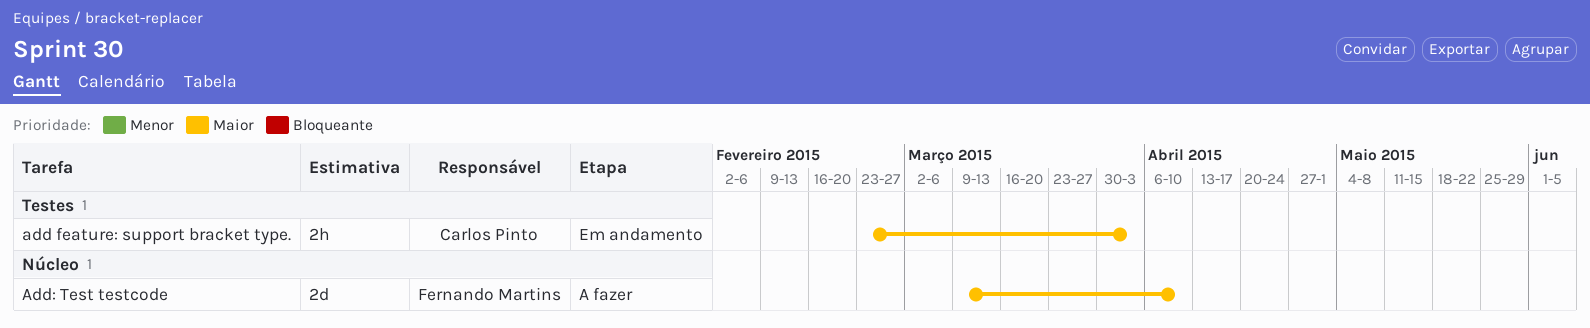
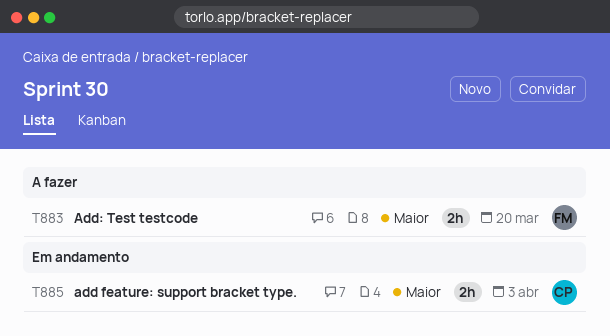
Add: Test testcode, estimate: 2d -> 2h
Add: Test testcode, due: Apr 10 -> Mar 20

